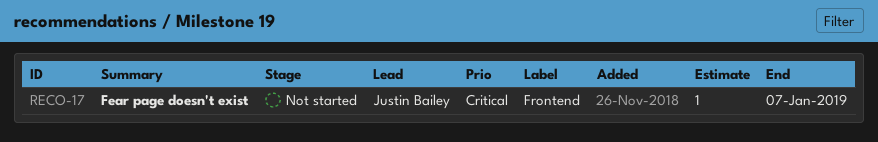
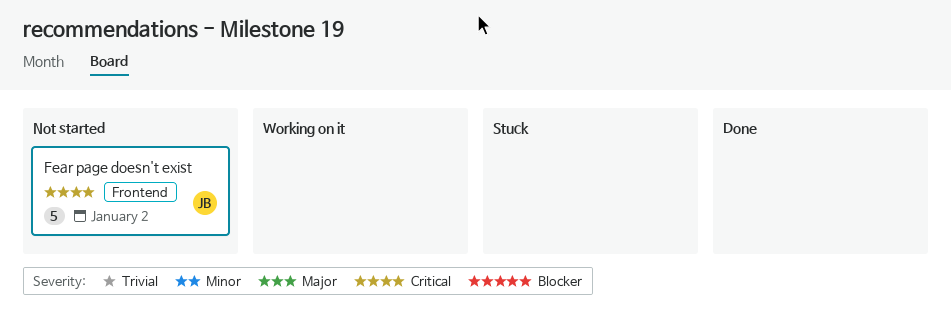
Fear page doesn't exist, estimate: 1 -> 5
Fear page doesn't exist, due: Jan 7 -> Jan 2

